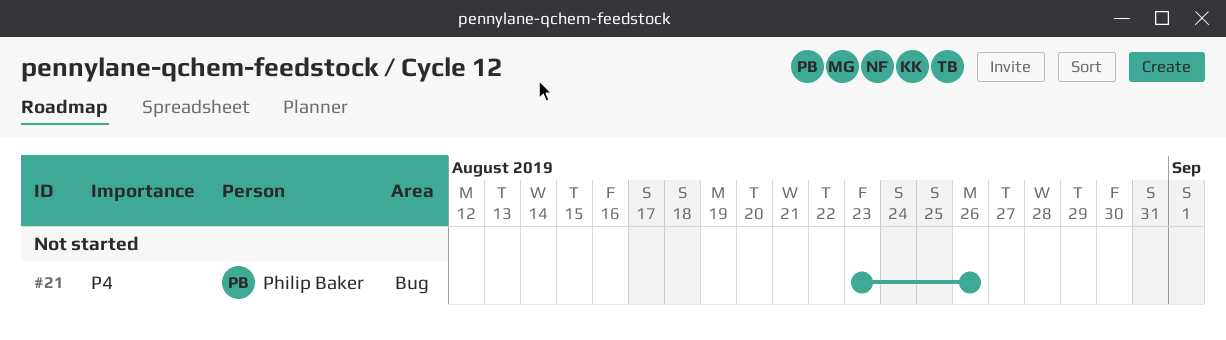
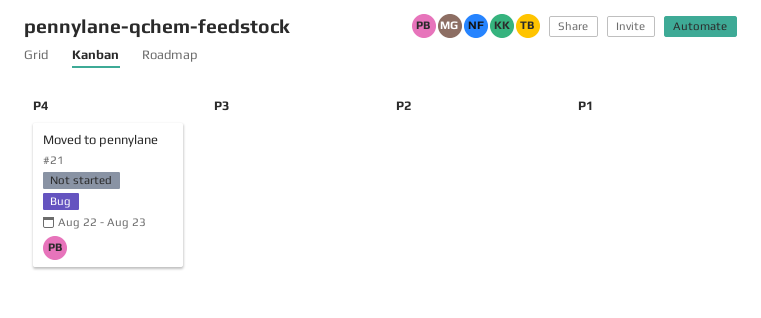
#21, start: Aug 23 -> Aug 22
#21, due: Aug 26 -> Aug 23

